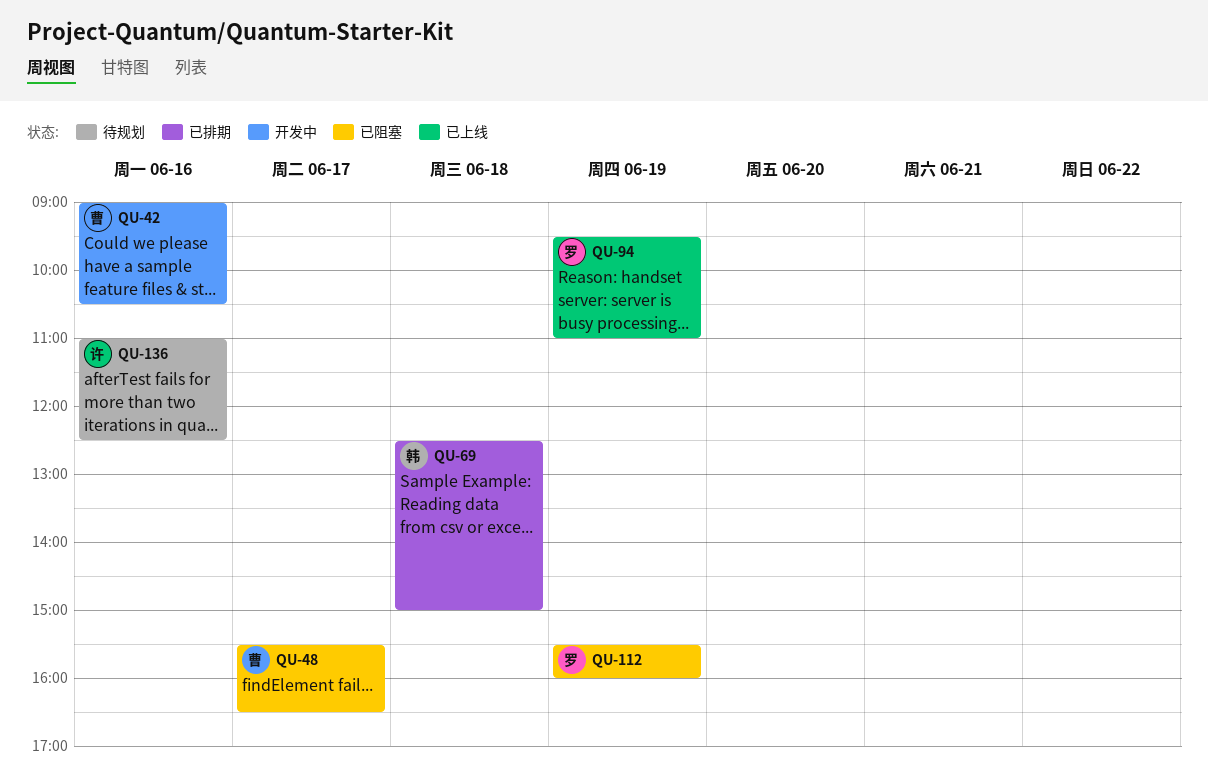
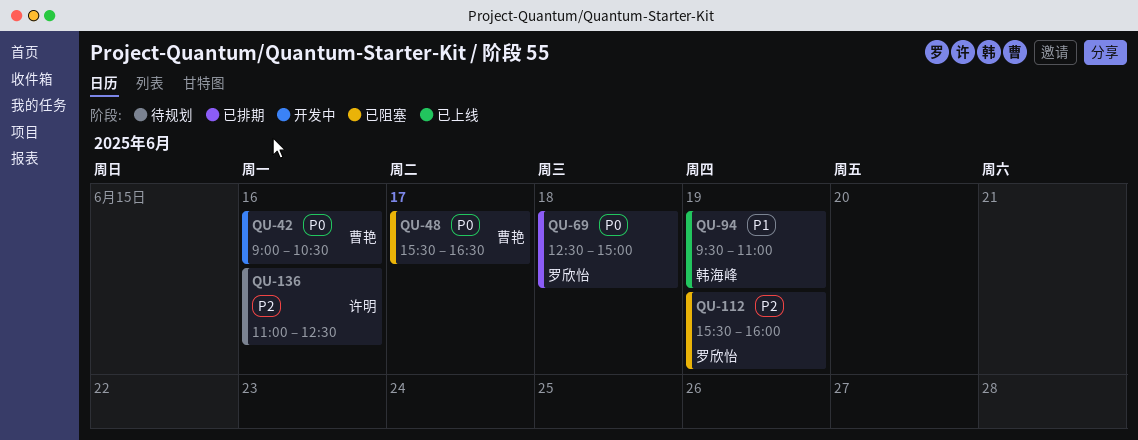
QU-69, owner: 韩海峰 -> 罗欣怡
QU-94, owner: 罗欣怡 -> 韩海峰

